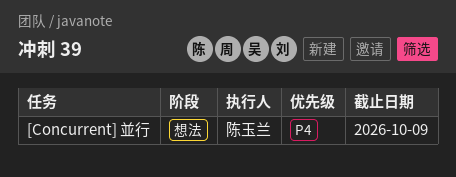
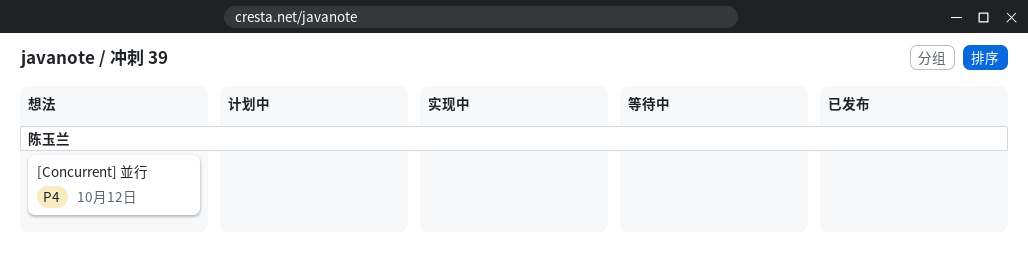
[Concurrent] 並行, due: Oct 9 -> Oct 12

